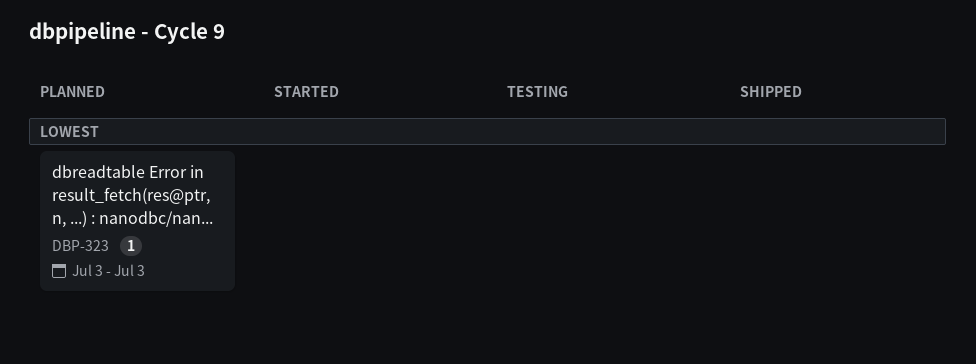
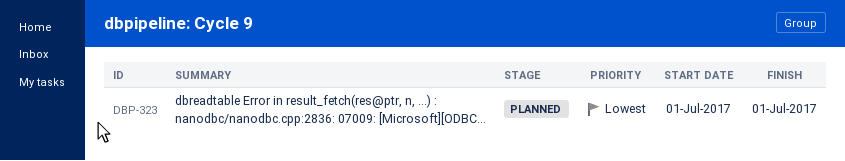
DBP-323, start: Jul 3 -> Jul 1
DBP-323, due: Jul 3 -> Jul 1

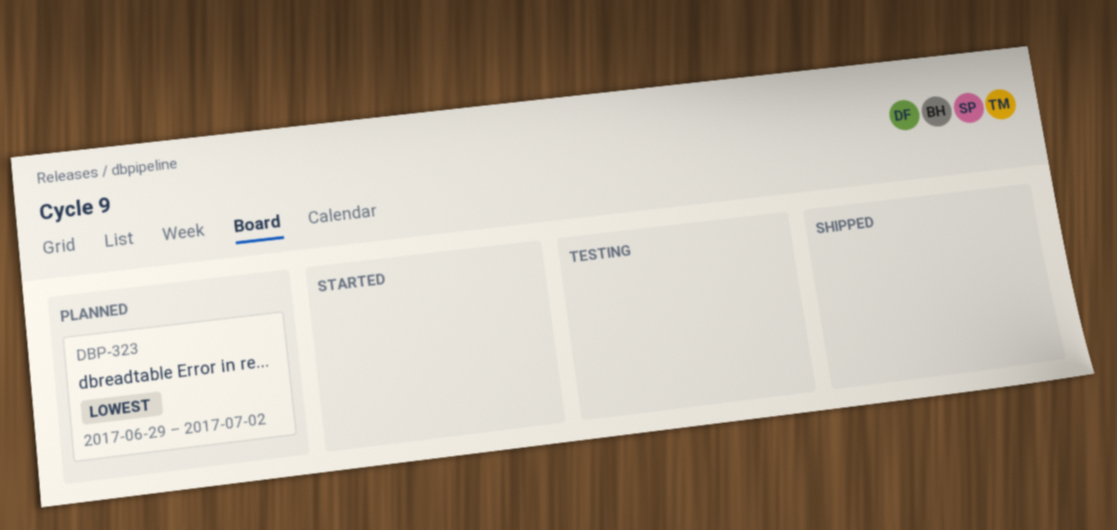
DBP-323, start: Jul 1 -> Jun 29
DBP-323, due: Jul 1 -> Jul 2

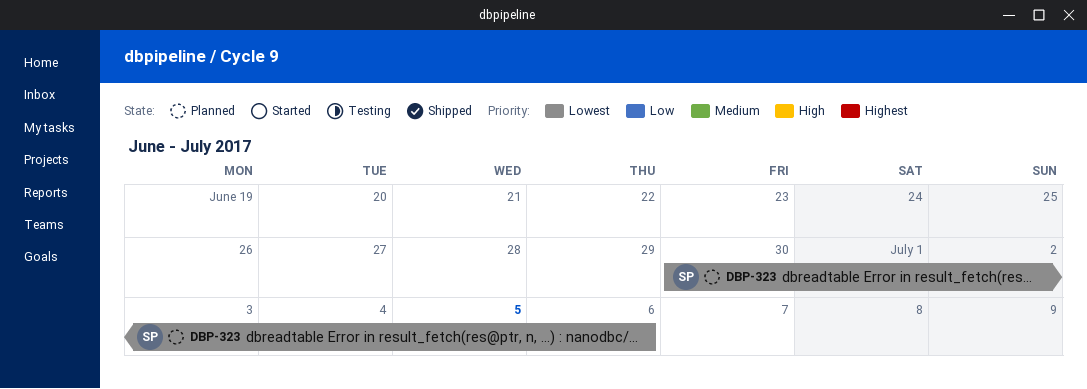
DBP-323, start: Jun 29 -> Jun 30
DBP-323, due: Jul 2 -> Jul 6

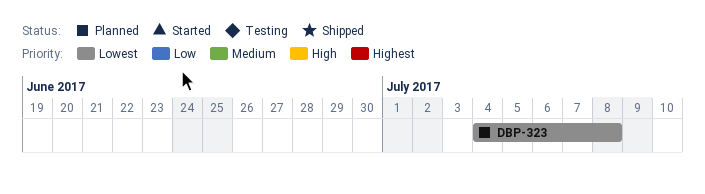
DBP-323, start: Jun 30 -> Jul 4
DBP-323, due: Jul 6 -> Jul 8

